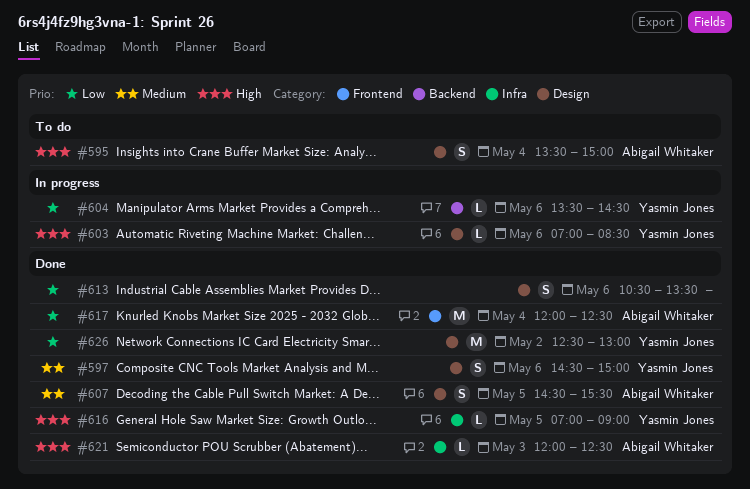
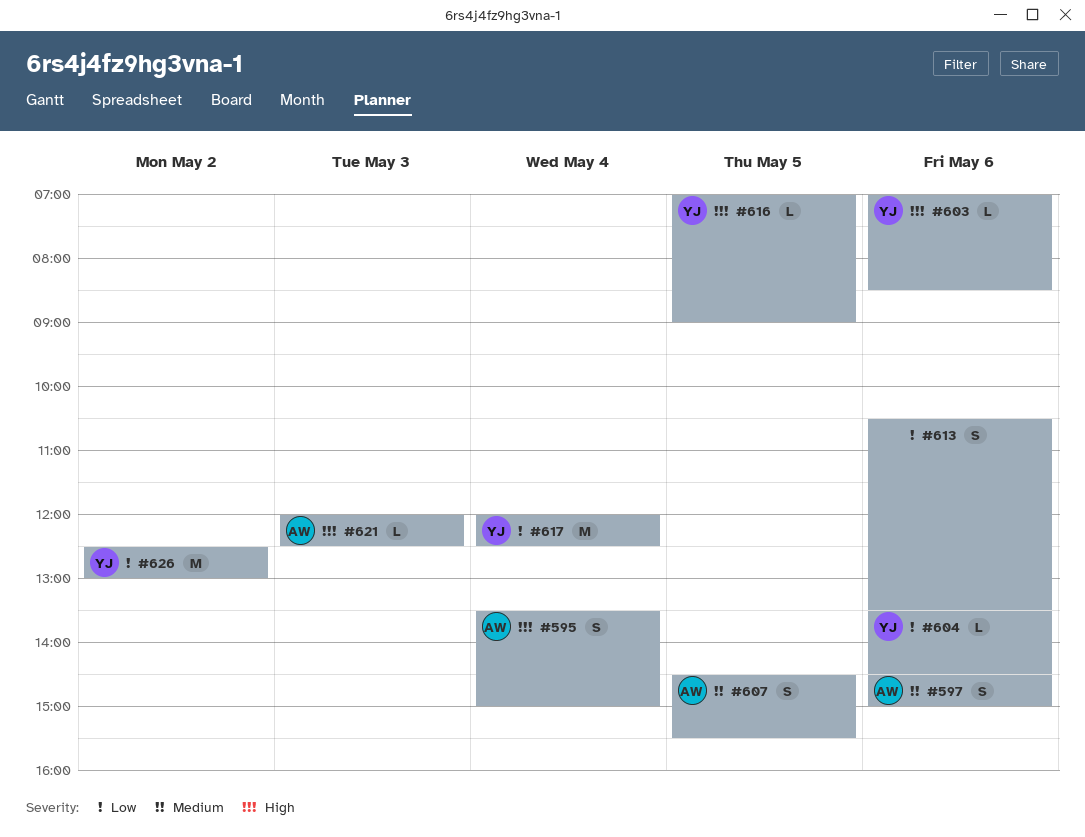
#597, owner: Yasmin Jones -> Abigail Whitaker
#617, owner: Abigail Whitaker -> Yasmin Jones

